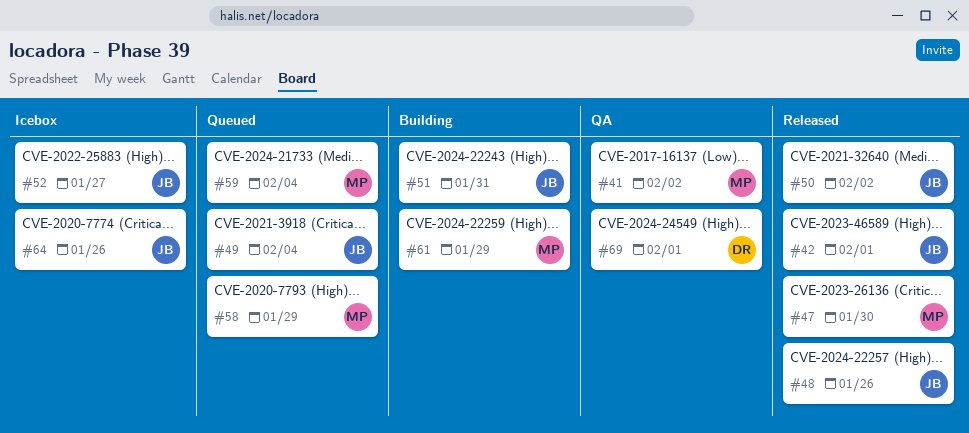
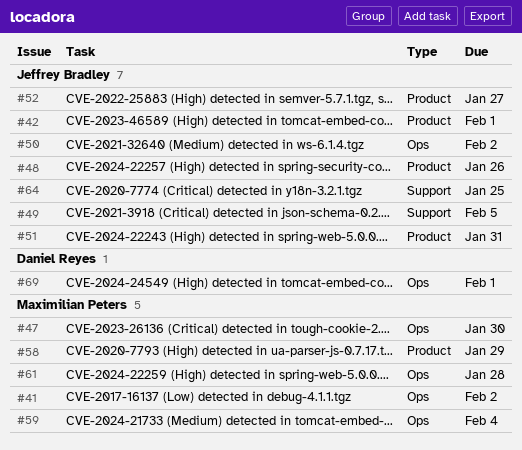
#49, due: Feb 4 -> Feb 5
#61, due: Jan 29 -> Jan 28
#64, due: Jan 26 -> Jan 25

